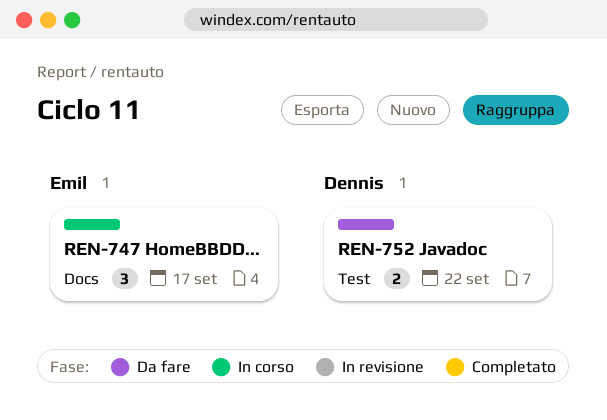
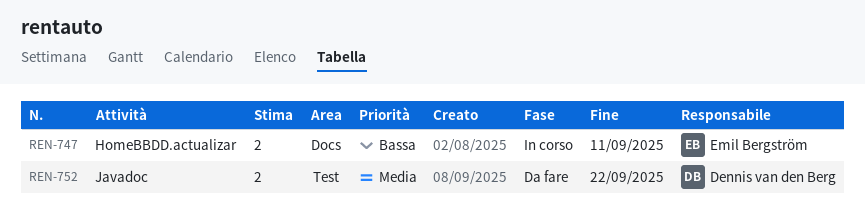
REN-747, estimate: 3 -> 2
REN-747, due: Sep 17 -> Sep 11

